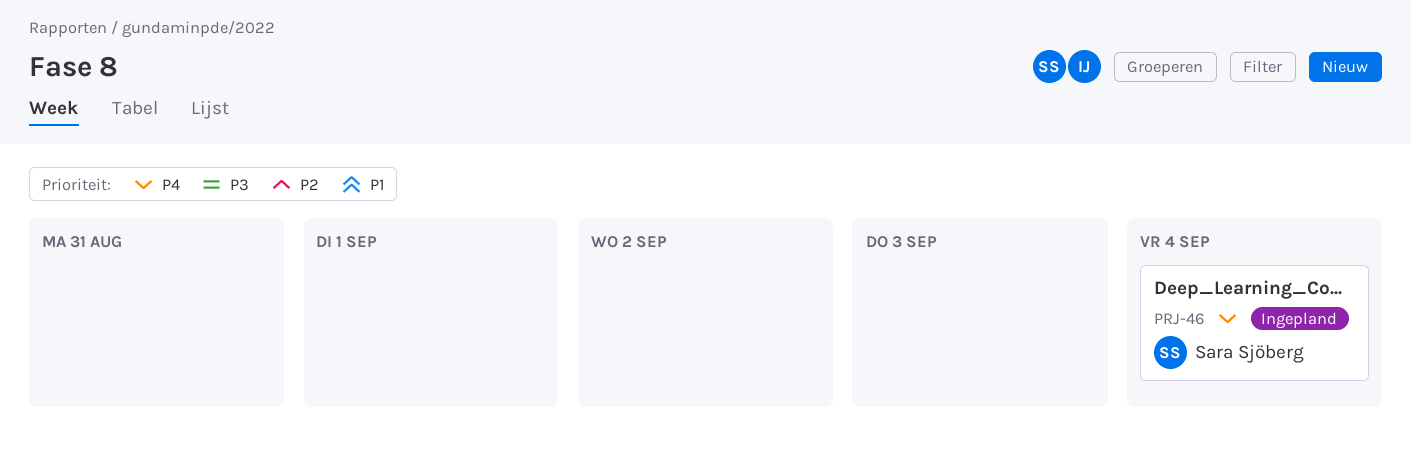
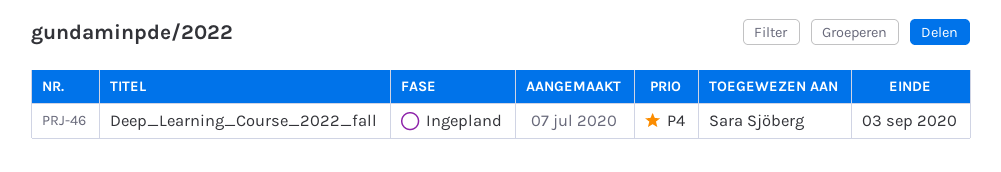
PRJ-46, due: Sep 4 -> Sep 3

